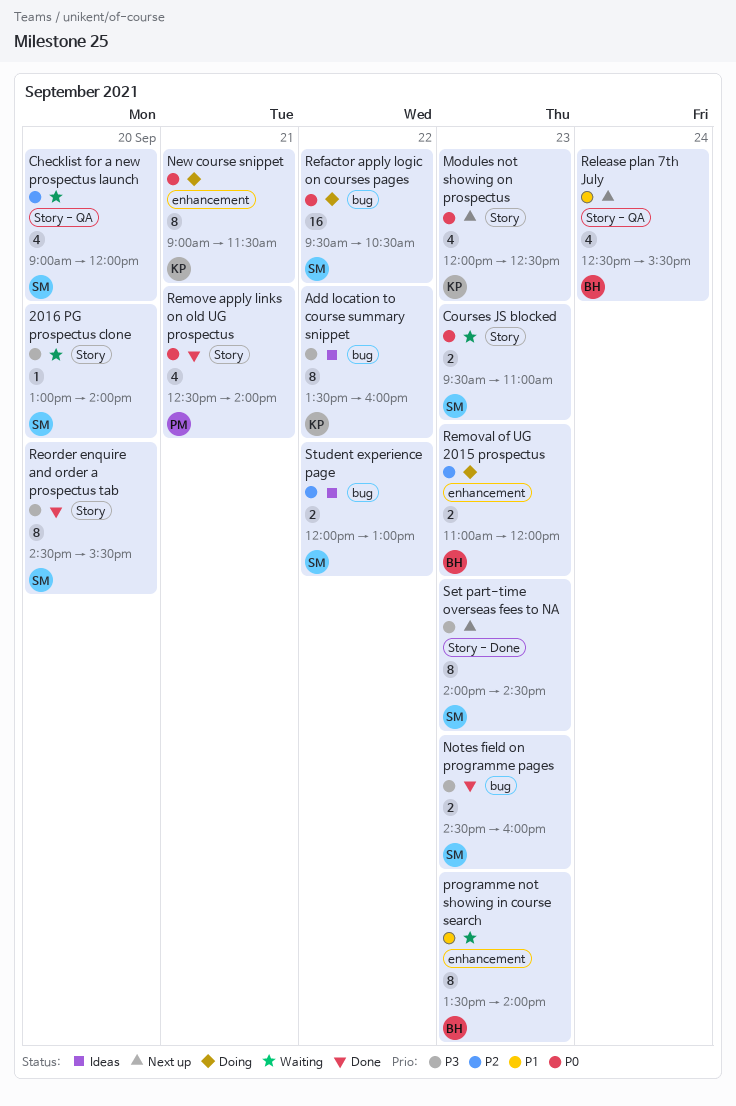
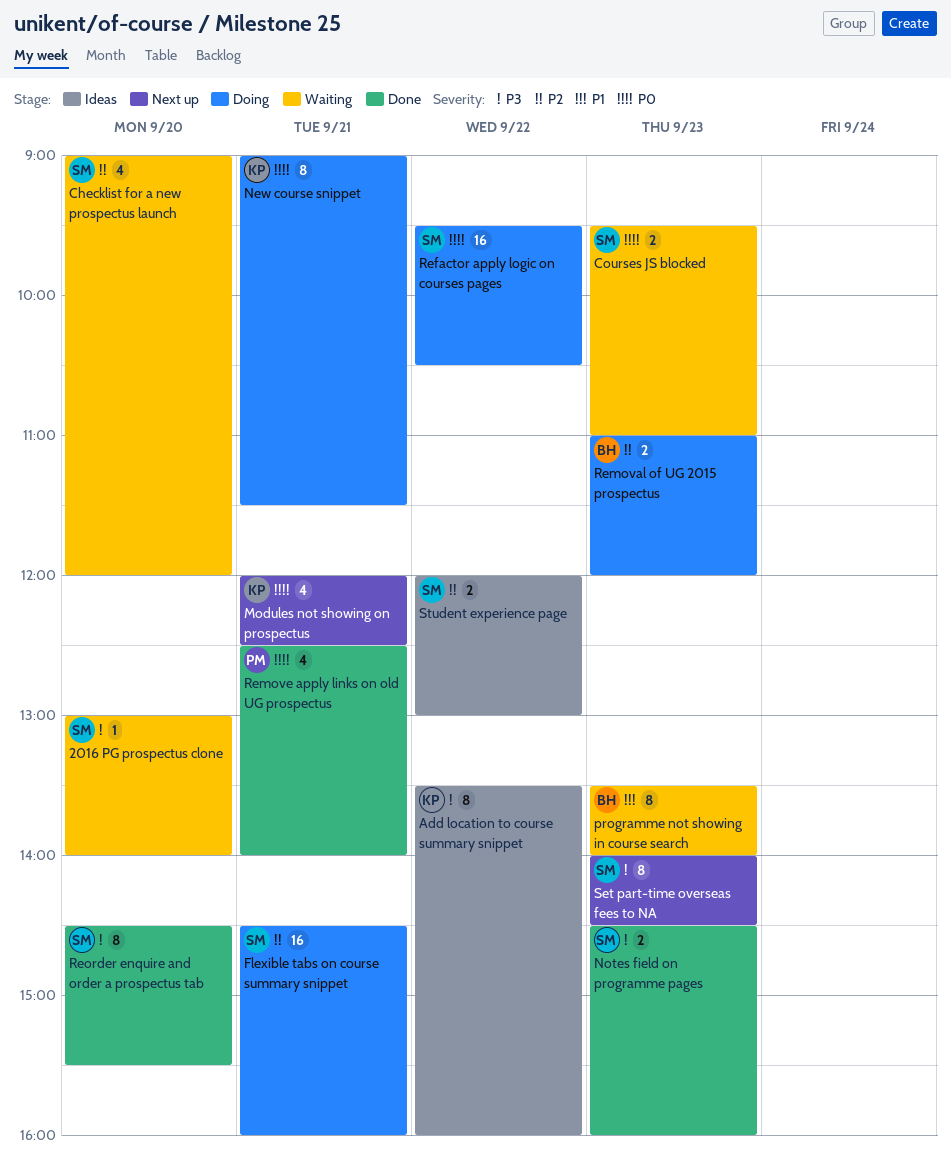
Flexible tabs on course summary snippet: none -> present
Modules not showing on prospectus, day: Sep 23 -> Sep 21
Release plan 7th July: present -> none

